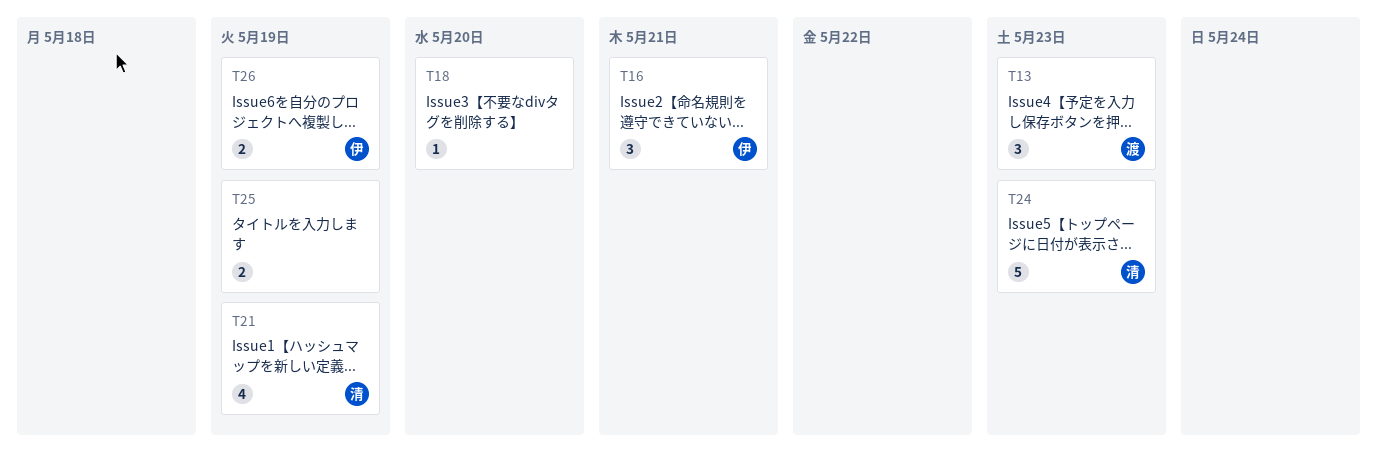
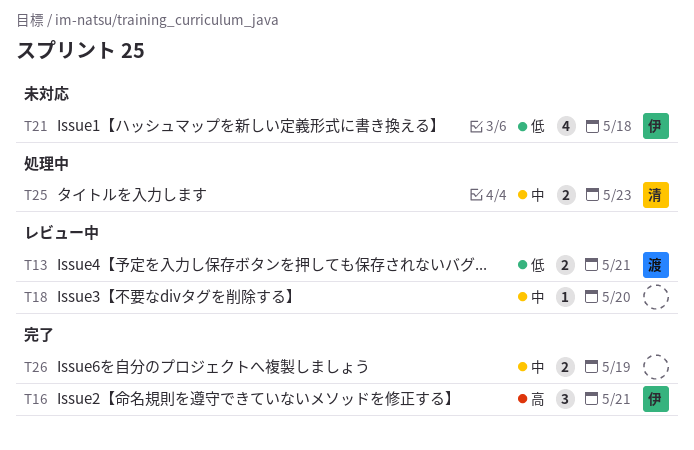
T13, estimate: 3 -> 2
T13, due: May 23 -> May 21
T21, owner: 清 -> 伊
T21, due: May 19 -> May 18
T24: present -> none
T25, owner: none -> 清
T25, due: May 19 -> May 23
T26, owner: 伊 -> none

